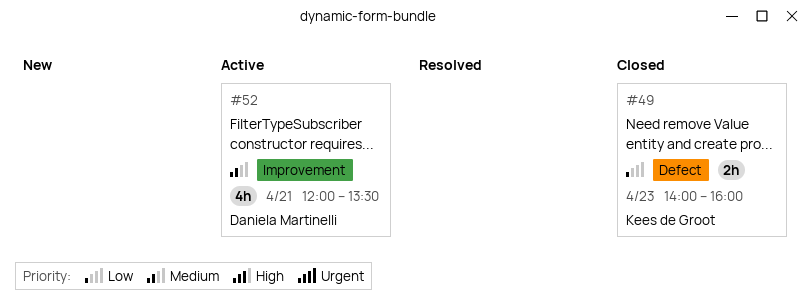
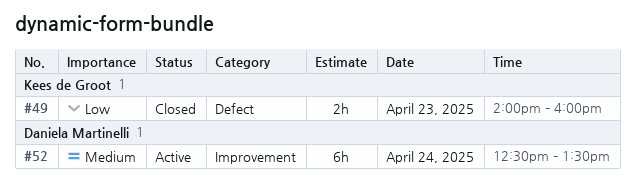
#52, estimate: 4h -> 6h
#52, day: Apr 21 -> Apr 24
#52, begins: 12:00 -> 12:30

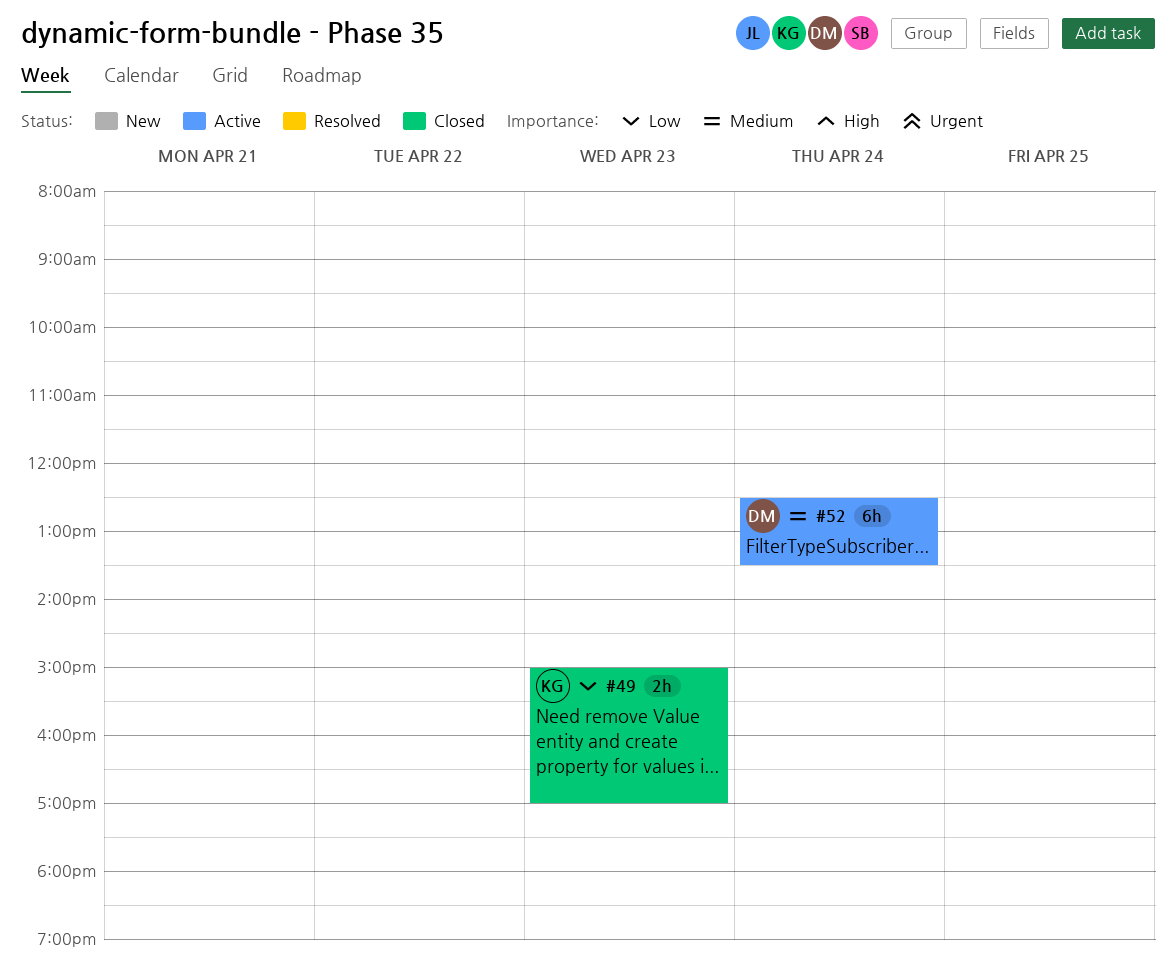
#49, begins: 14:00 -> 15:00
#49, ends: 16:00 -> 17:00

